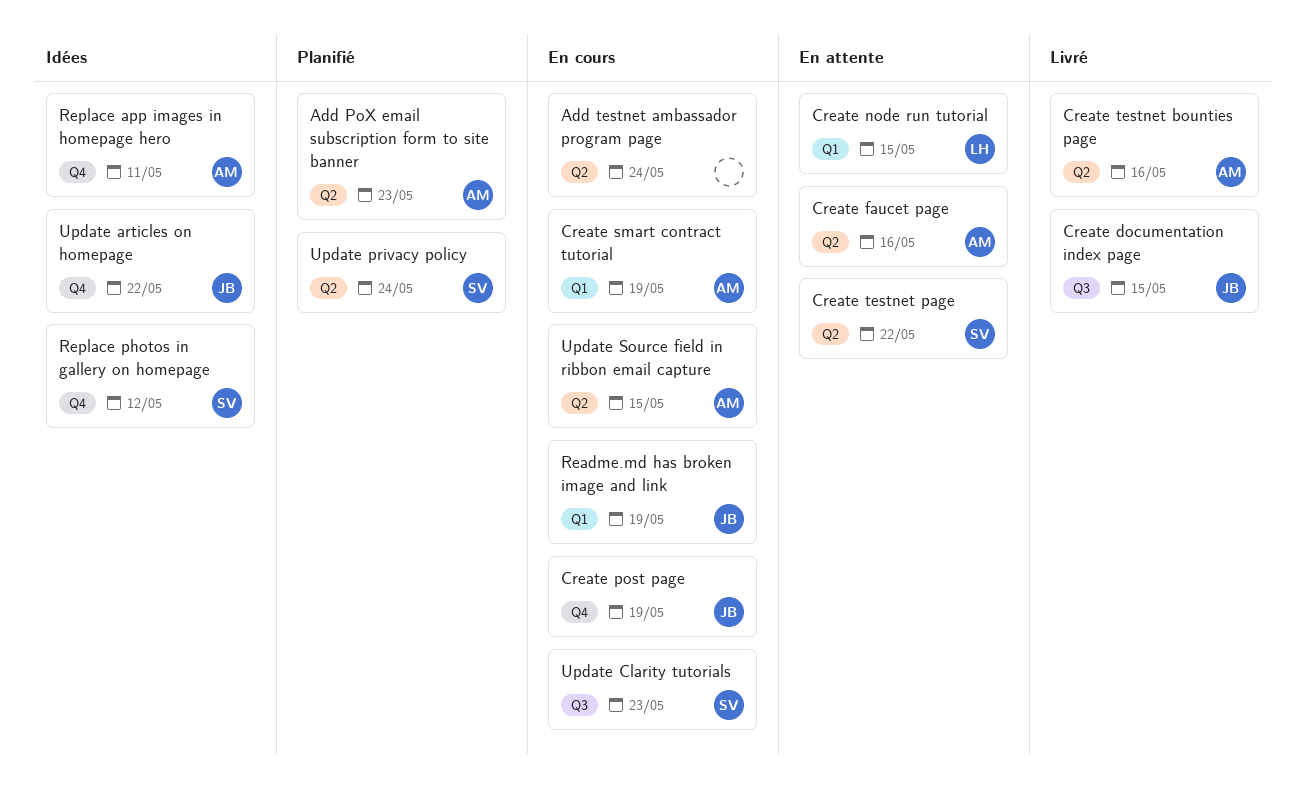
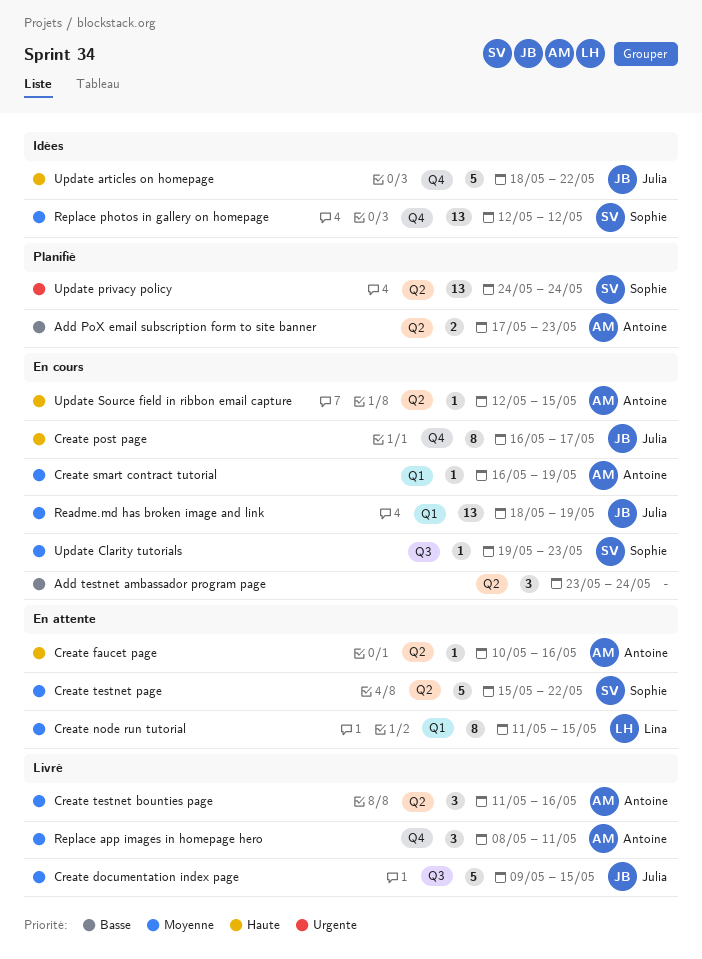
Create post page, due: May 19 -> May 17
Replace app images in homepage hero, status: Idées -> Livré

